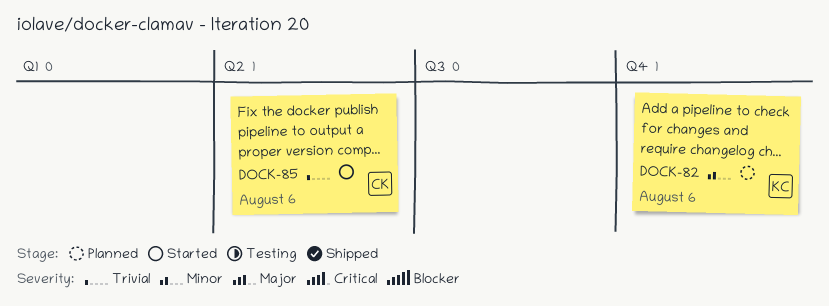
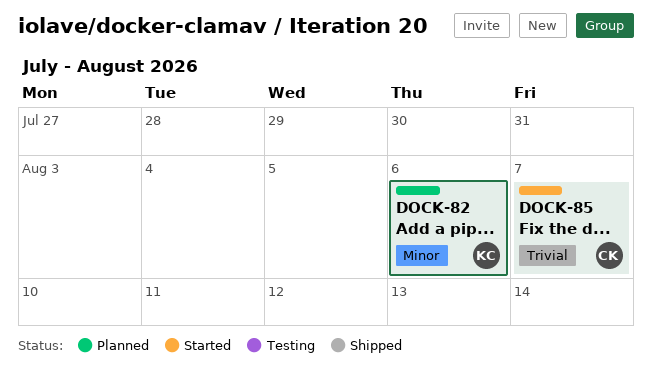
DOCK-85, due: Aug 6 -> Aug 7

